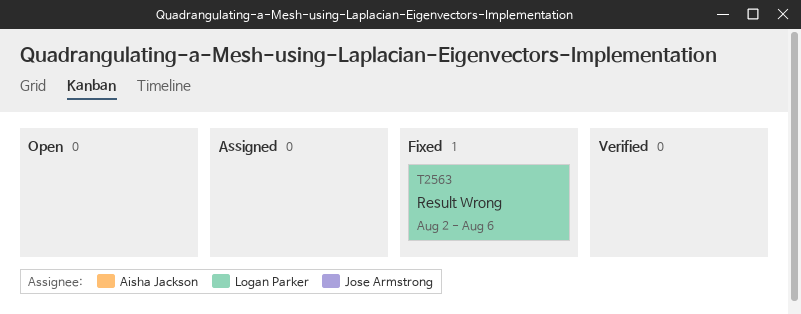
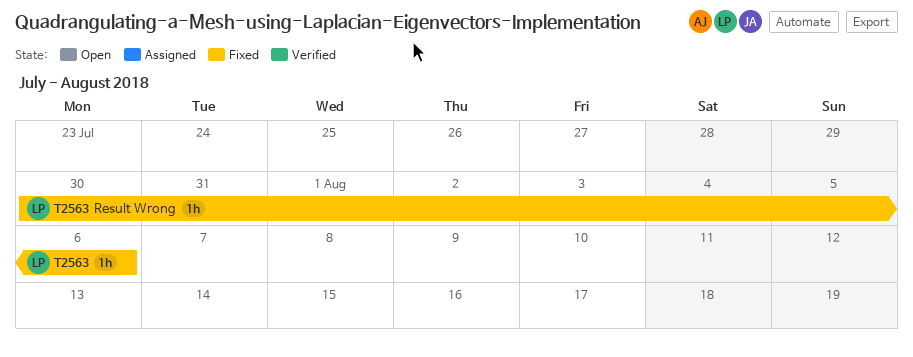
T2563, start: Aug 2 -> Jul 30

